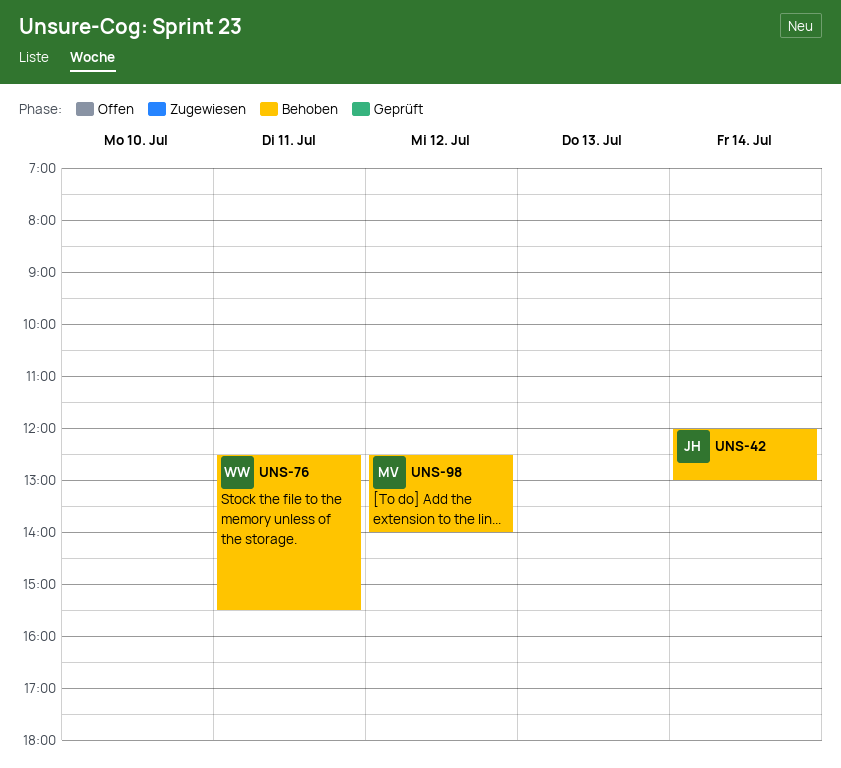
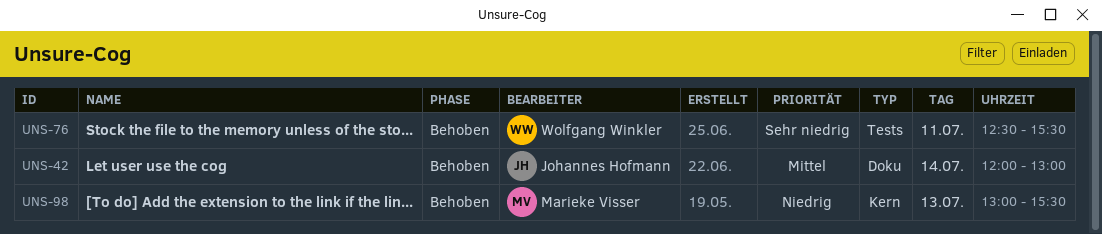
UNS-98, day: Jul 12 -> Jul 13
UNS-98, begins: 12:30 -> 13:00
UNS-98, ends: 14:00 -> 15:30

